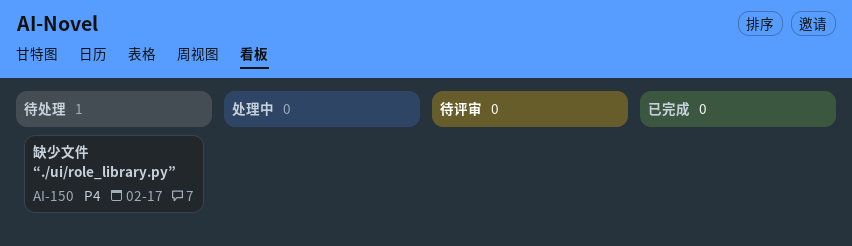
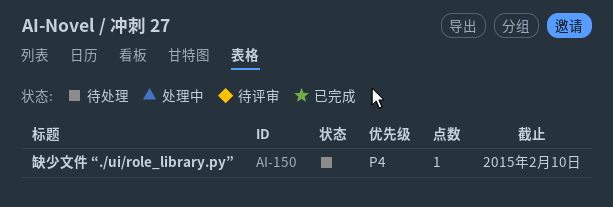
AI-150, due: Feb 17 -> Feb 10

